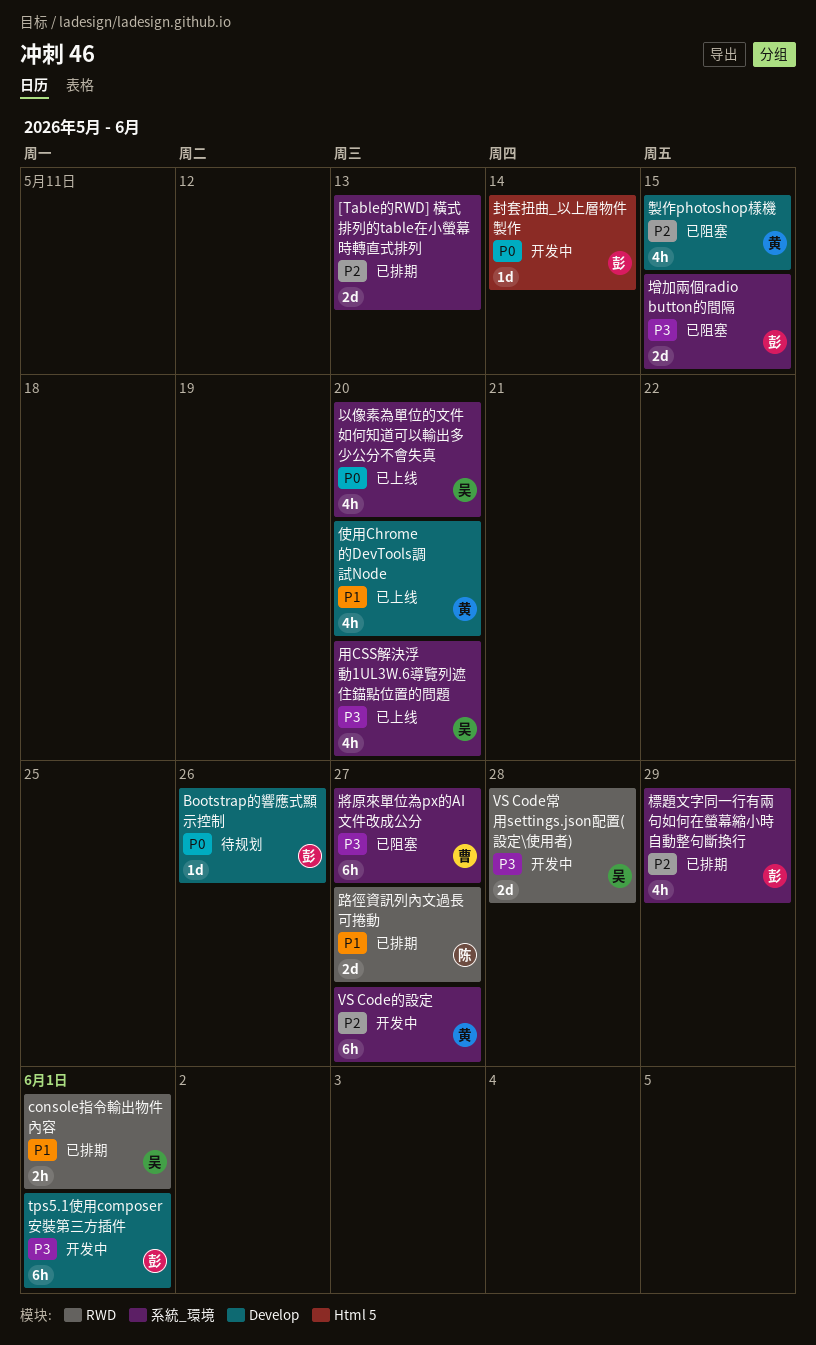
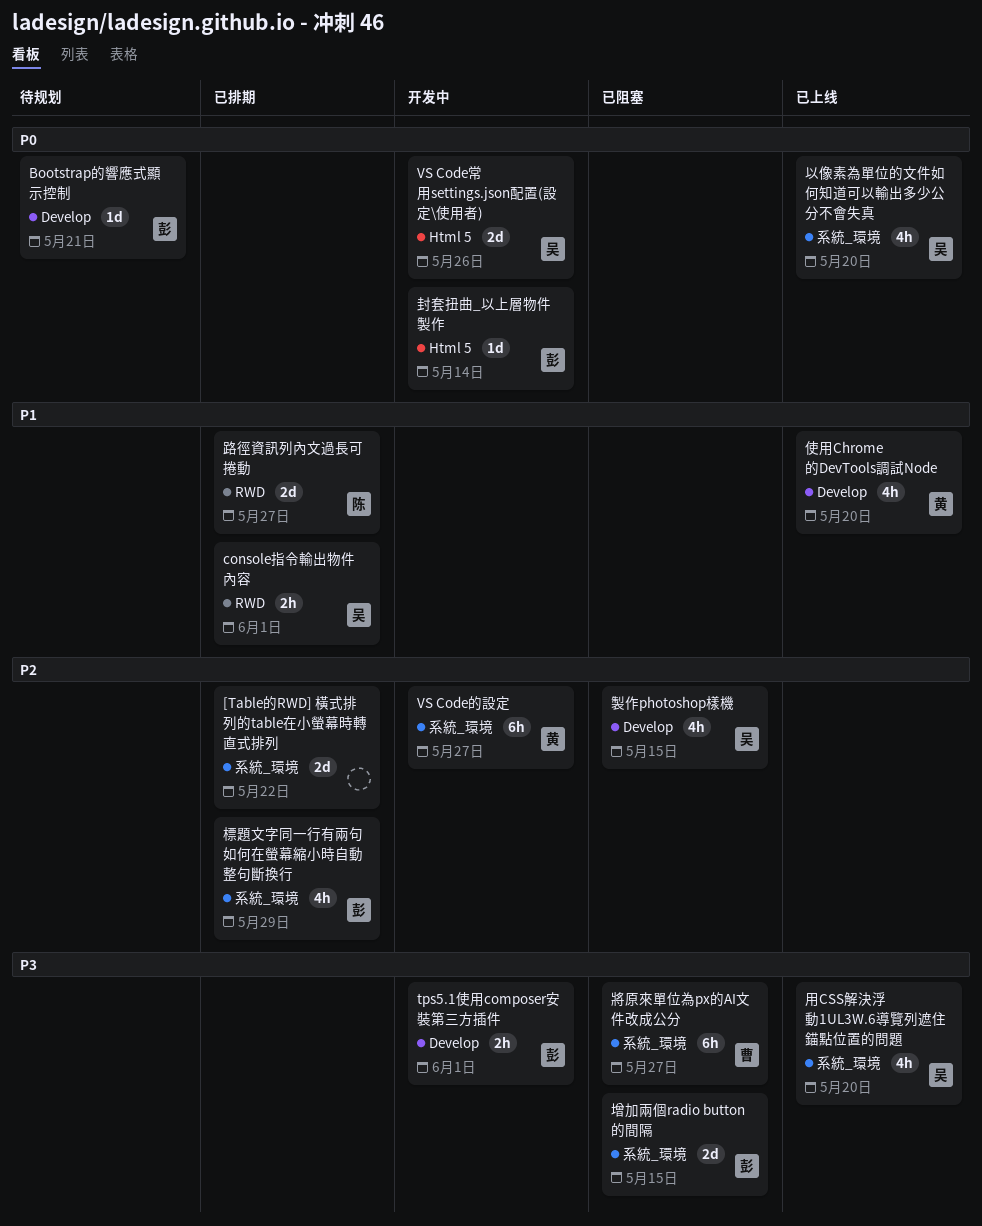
[Table的RWD] 橫式排列的table在小螢幕時轉直式排列, due: May 13 -> May 22
Bootstrap的響應式顯示控制, due: May 26 -> May 21
tps5.1使用composer安裝第三方插件, estimate: 6h -> 2h
VS Code常用settings.json配置(設定\使用者), priority: P3 -> P0
VS Code常用settings.json配置(設定\使用者), label: RWD -> Html 5
VS Code常用settings.json配置(設定\使用者), due: May 28 -> May 26
製作photoshop樣機, owner: 黄 -> 吴

